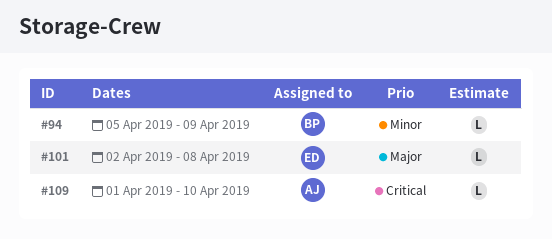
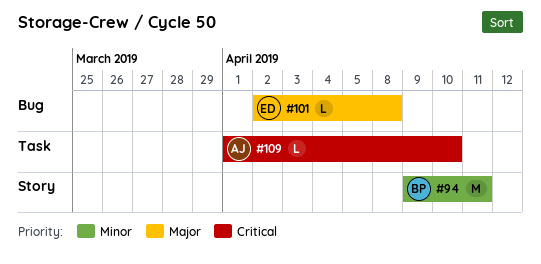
#94, estimate: L -> M
#94, start: Apr 5 -> Apr 9
#94, due: Apr 9 -> Apr 11

